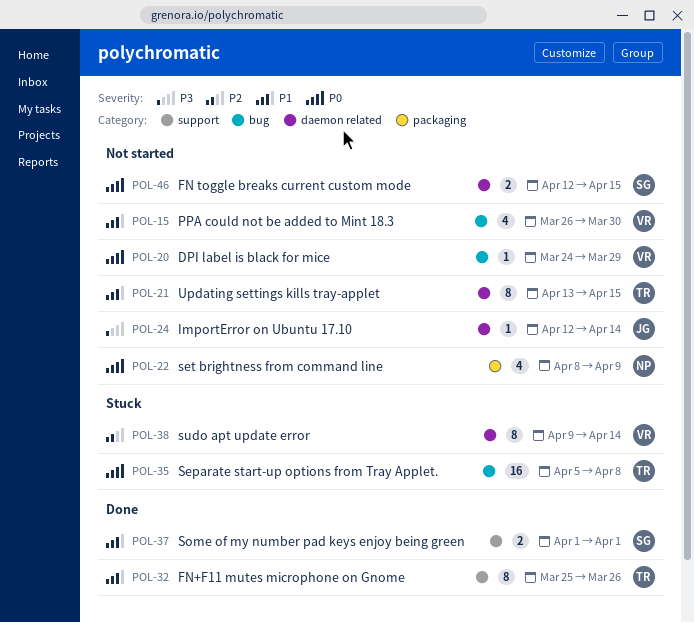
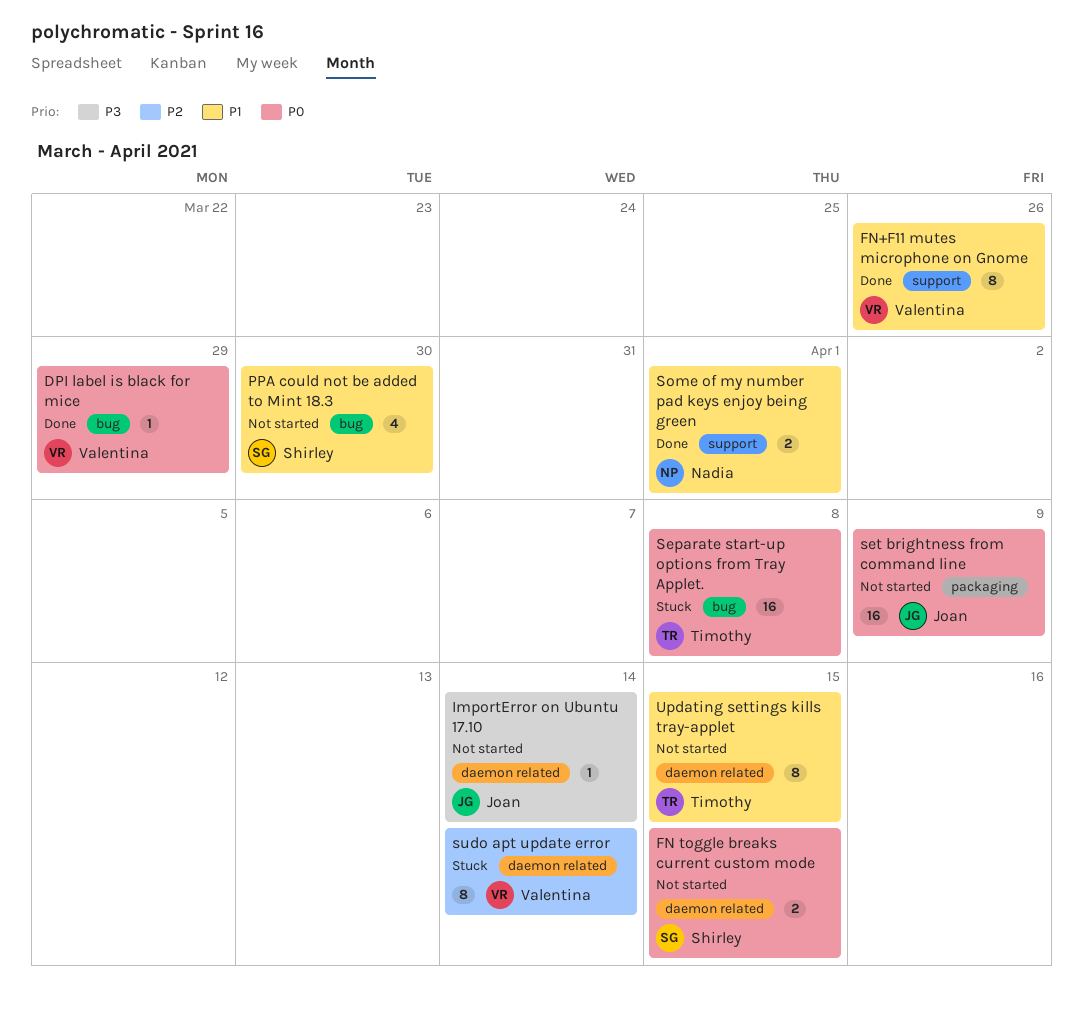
DPI label is black for mice, status: Not started -> Done
FN+F11 mutes microphone on Gnome, owner: Timothy -> Valentina
PPA could not be added to Mint 18.3, owner: Valentina -> Shirley
set brightness from command line, owner: Nadia -> Joan
set brightness from command line, estimate: 4 -> 16
Some of my number pad keys enjoy being green, owner: Shirley -> Nadia

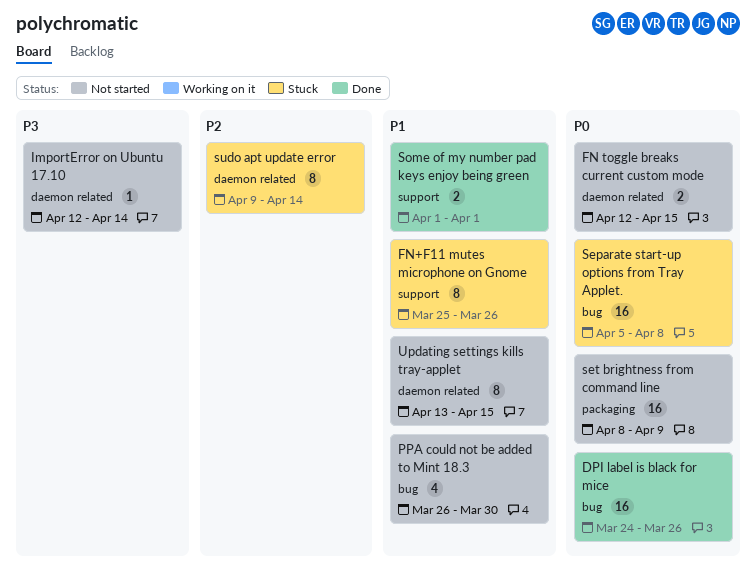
DPI label is black for mice, estimate: 1 -> 16
DPI label is black for mice, due: Mar 29 -> Mar 26
FN+F11 mutes microphone on Gnome, status: Done -> Stuck

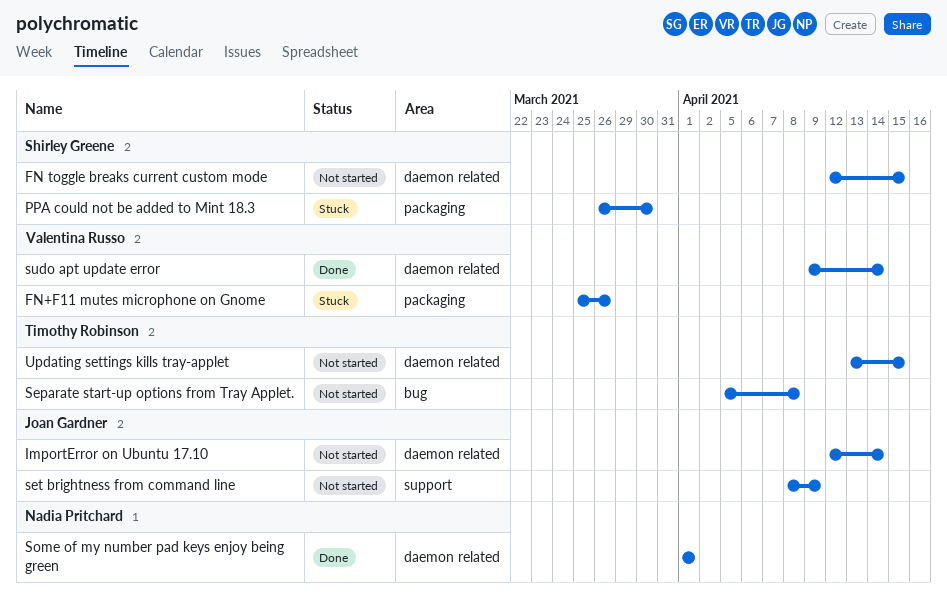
DPI label is black for mice: present -> none
FN+F11 mutes microphone on Gnome, label: support -> packaging
PPA could not be added to Mint 18.3, status: Not started -> Stuck
PPA could not be added to Mint 18.3, label: bug -> packaging
Separate start-up options from Tray Applet., status: Stuck -> Not started
set brightness from command line, label: packaging -> support
Some of my number pad keys enjoy being green, label: support -> daemon related
sudo apt update error, status: Stuck -> Done

